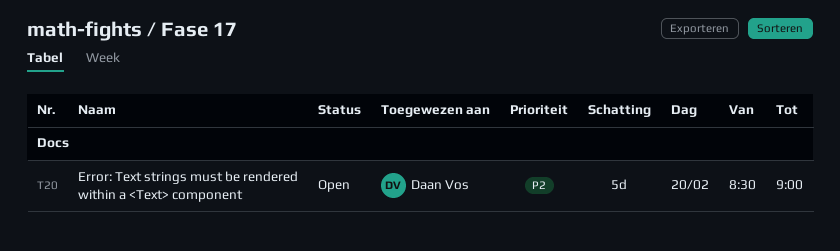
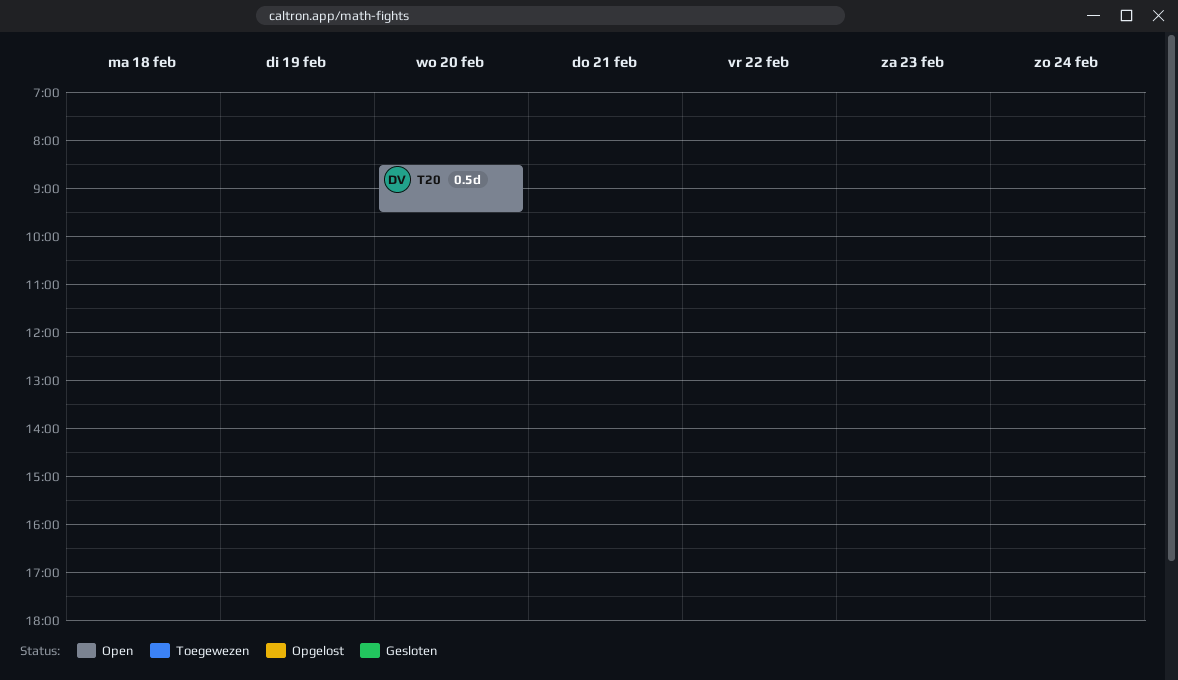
T20, estimate: 5d -> 0.5d
T20, ends: 09:00 -> 09:30

